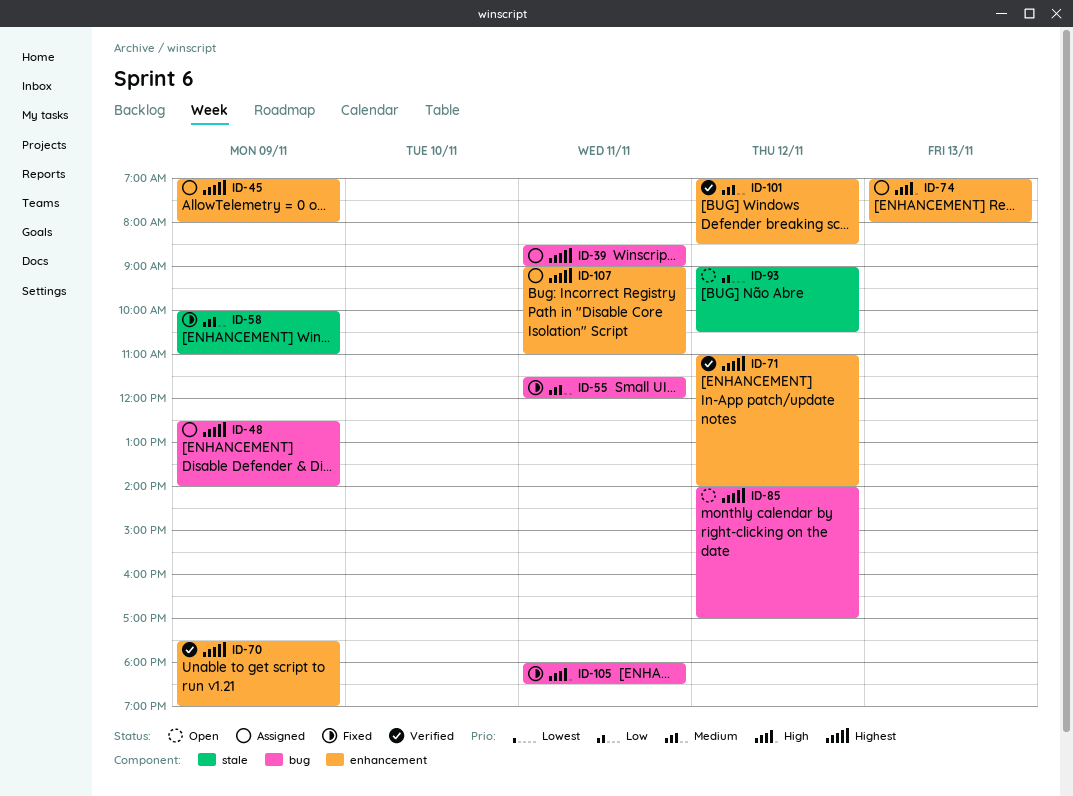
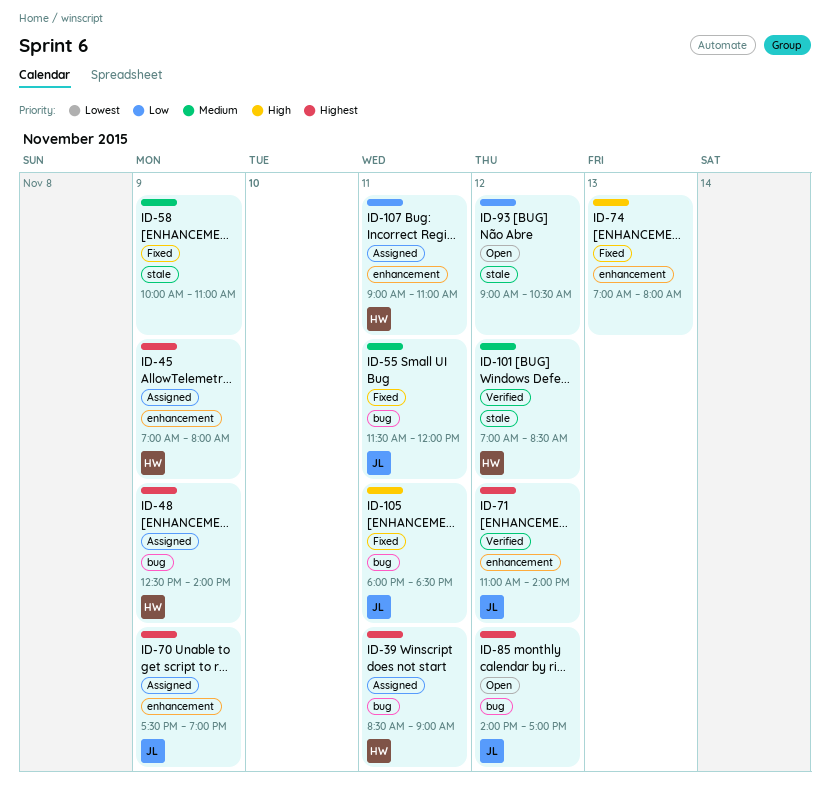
ID-70, status: Verified -> Assigned
ID-74, status: Assigned -> Fixed
ID-101, label: enhancement -> stale
ID-107, priority: Highest -> Low

